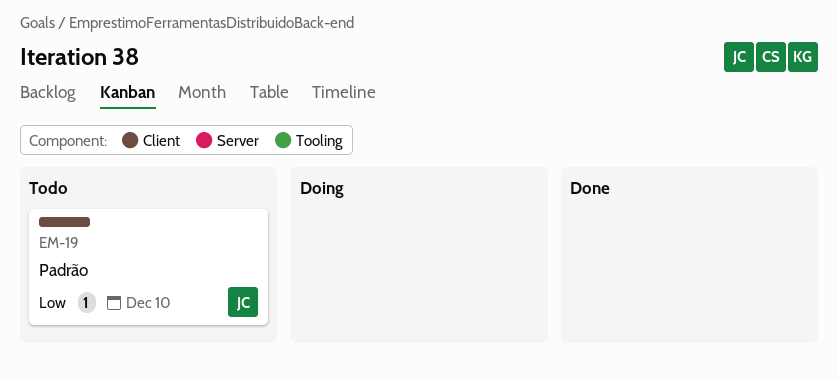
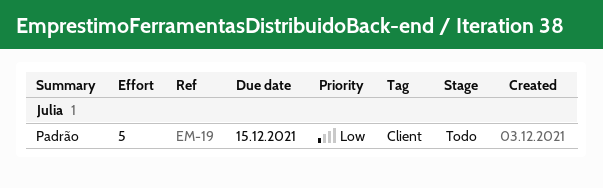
EM-19, estimate: 1 -> 5
EM-19, due: Dec 10 -> Dec 15

